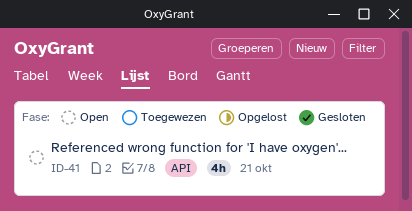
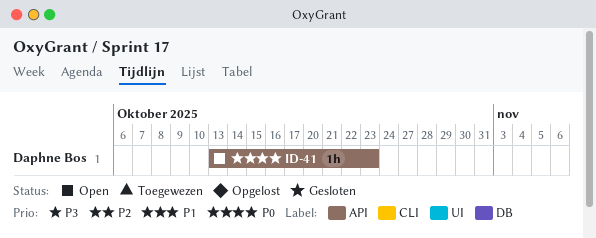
ID-41, estimate: 4h -> 1h
ID-41, due: Oct 21 -> Oct 23

